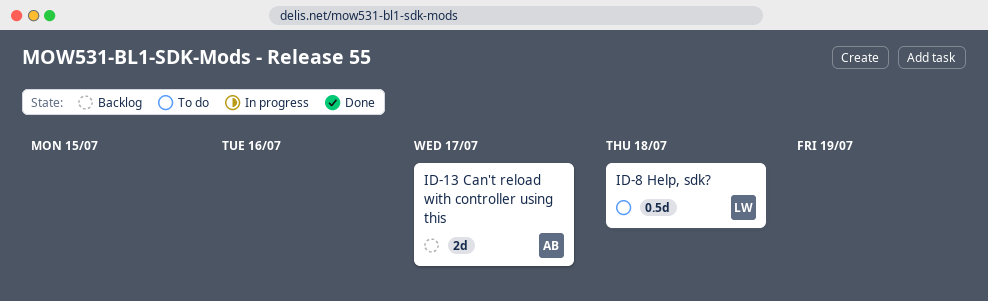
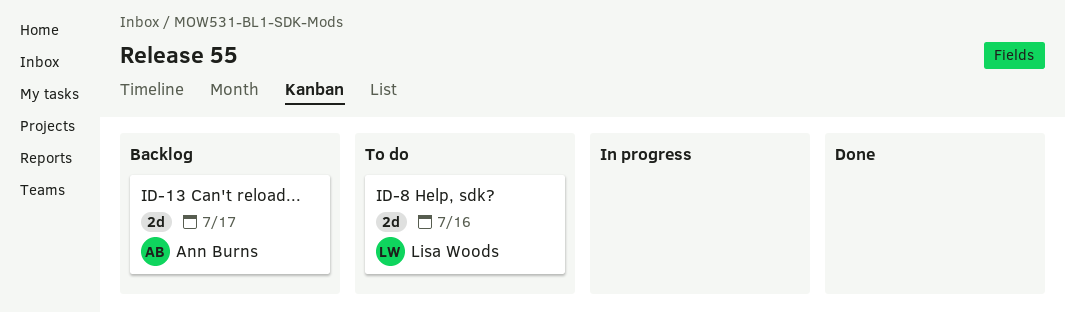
ID-8, estimate: 0.5d -> 2d
ID-8, due: Jul 18 -> Jul 16

